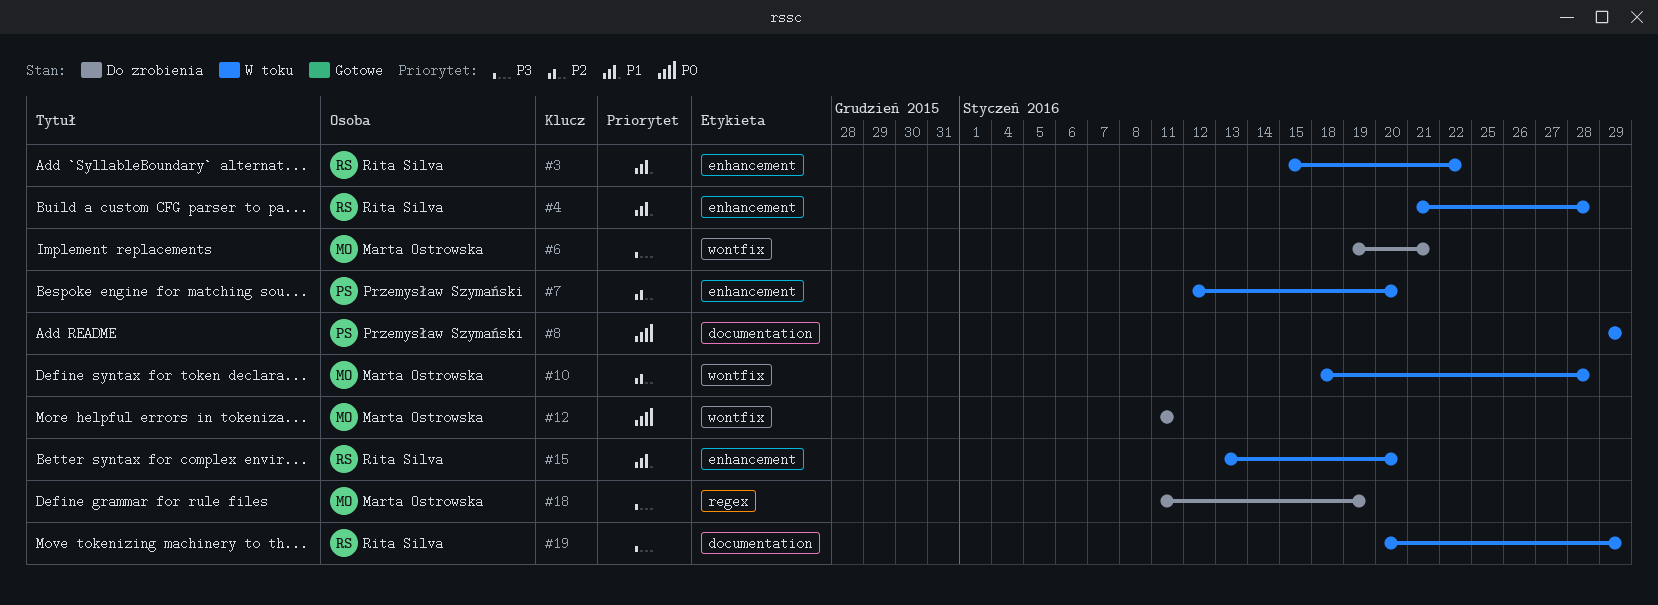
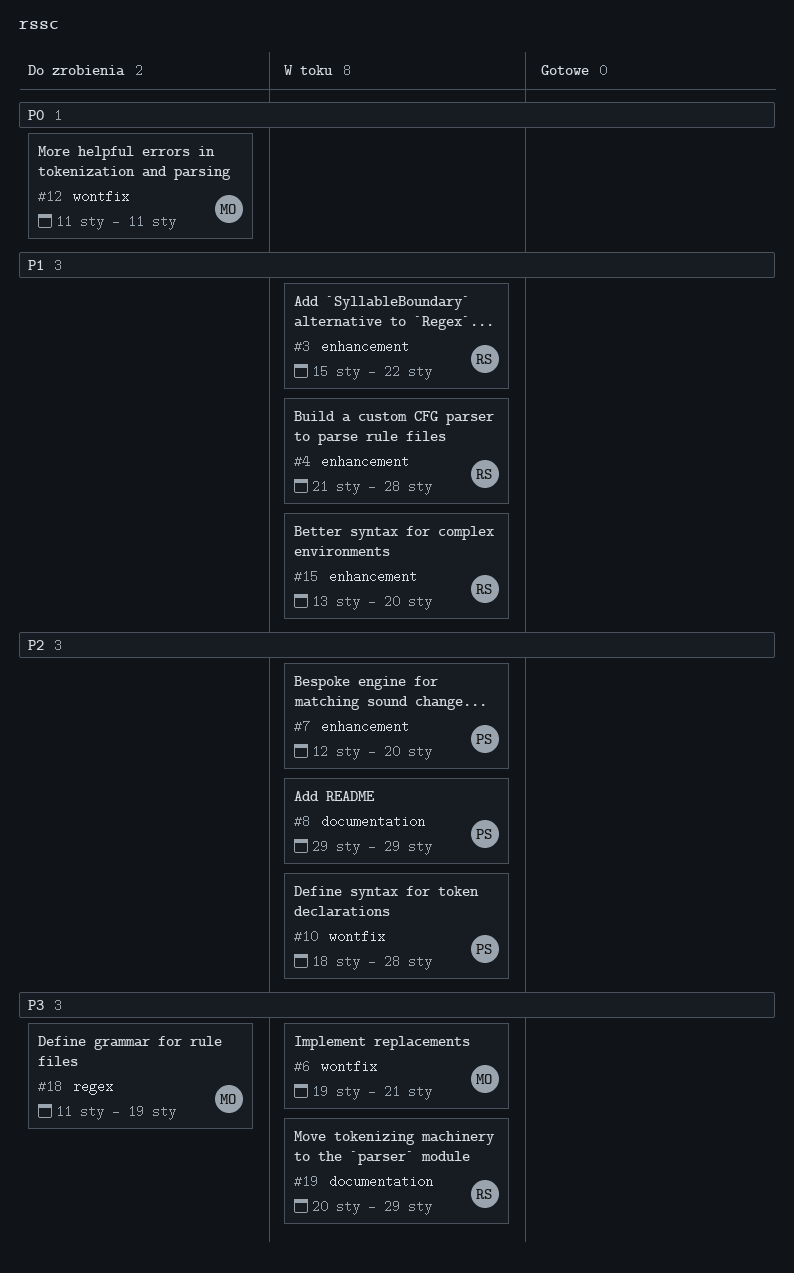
#6, status: Do zrobienia -> W toku
#8, priority: P0 -> P2
#10, owner: Marta Ostrowska -> Przemysław Szymański

